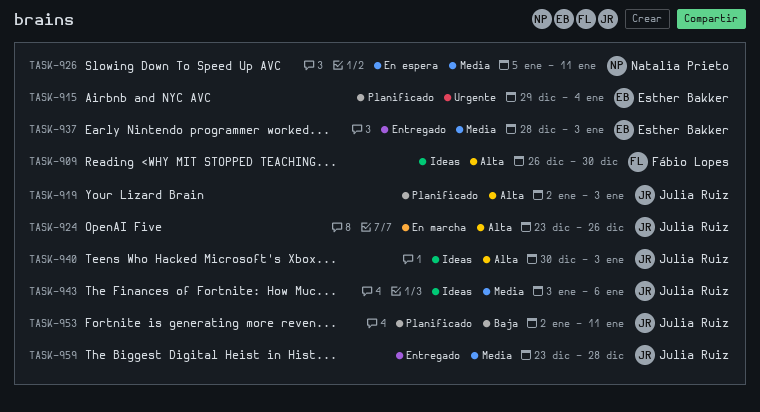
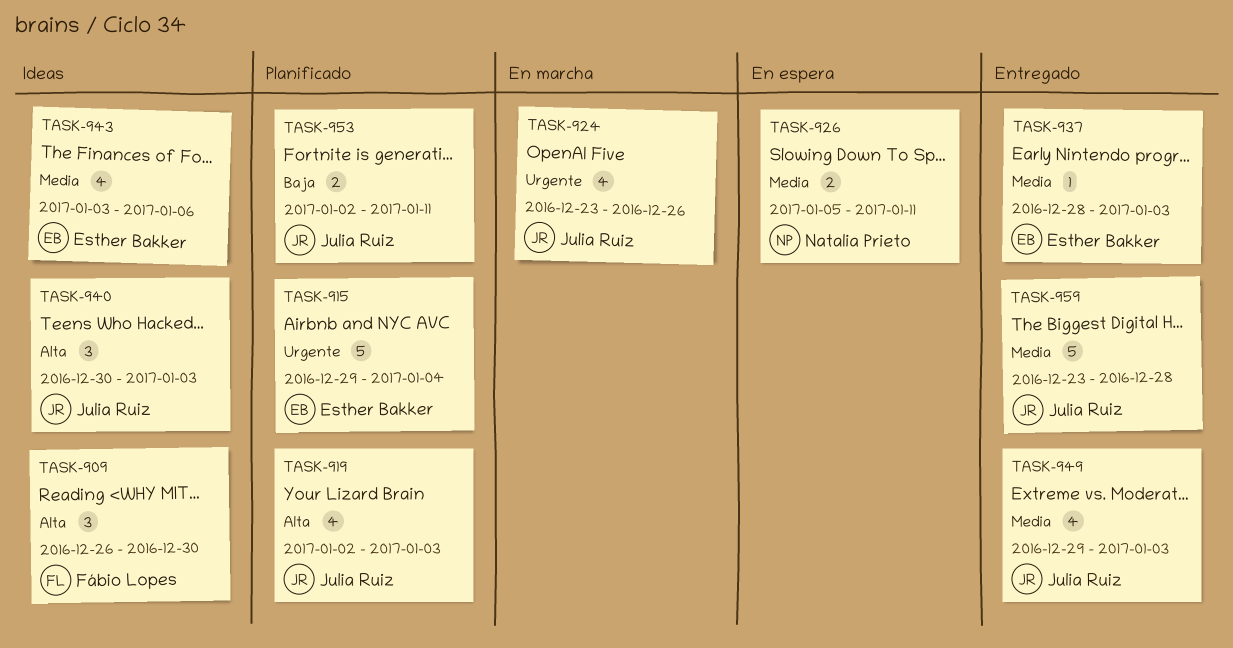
TASK-924, priority: Alta -> Urgente
TASK-943, owner: Julia Ruiz -> Esther Bakker
TASK-949: none -> present

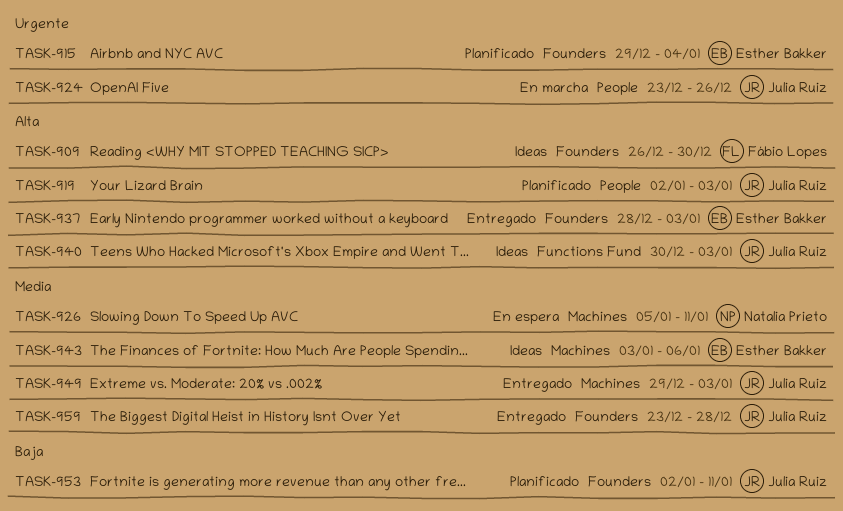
TASK-937, priority: Media -> Alta

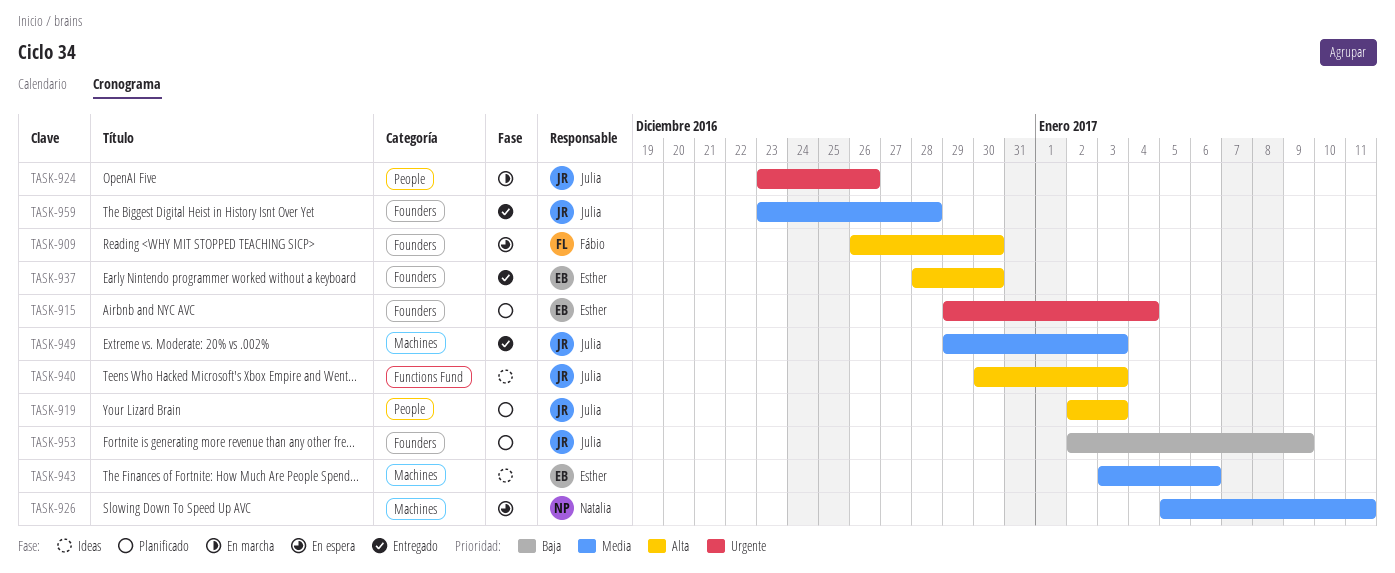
TASK-909, status: Ideas -> En espera
TASK-937, due: Jan 3 -> Dec 30
TASK-953, due: Jan 11 -> Jan 9

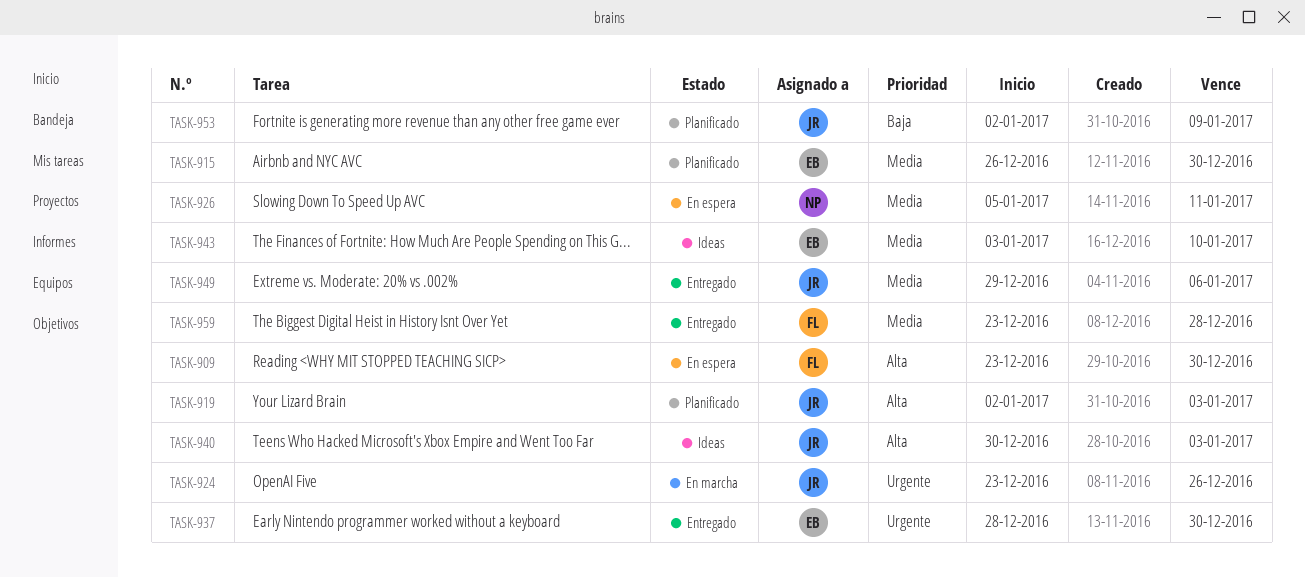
TASK-909, start: Dec 26 -> Dec 23
TASK-915, priority: Urgente -> Media
TASK-915, start: Dec 29 -> Dec 26
TASK-915, due: Jan 4 -> Dec 30
TASK-937, priority: Alta -> Urgente
TASK-943, due: Jan 6 -> Jan 10
TASK-949, due: Jan 3 -> Jan 6
TASK-959, owner: Julia -> Fábio

